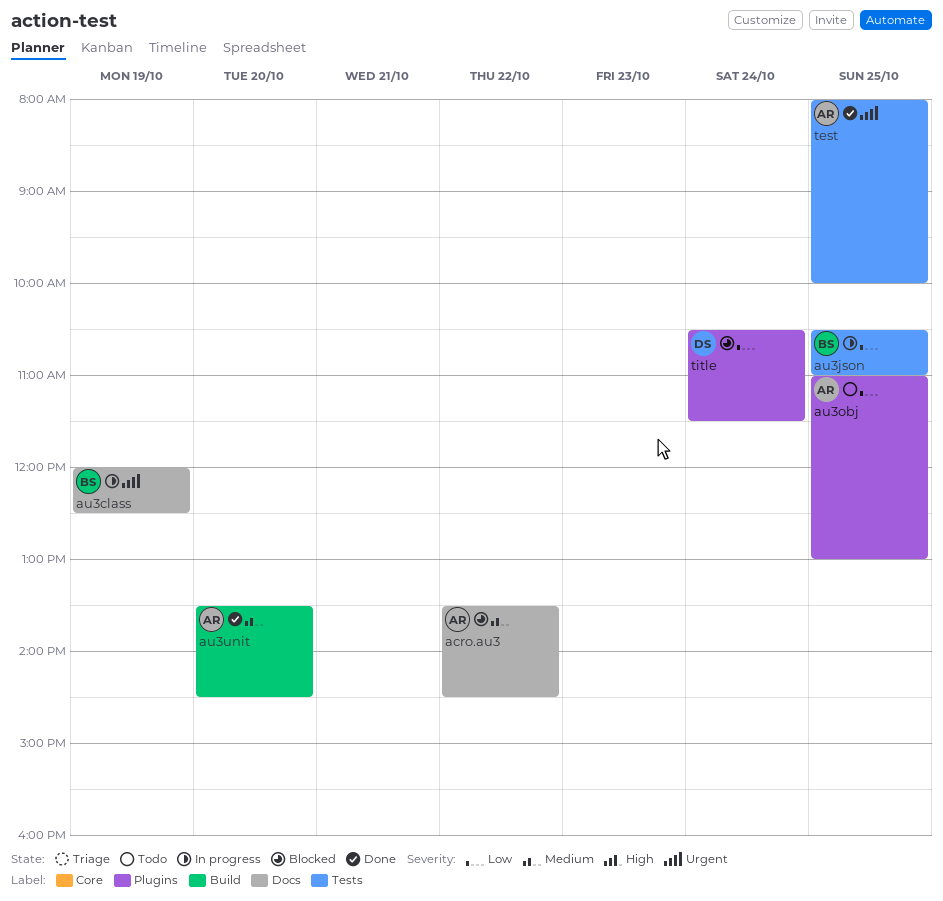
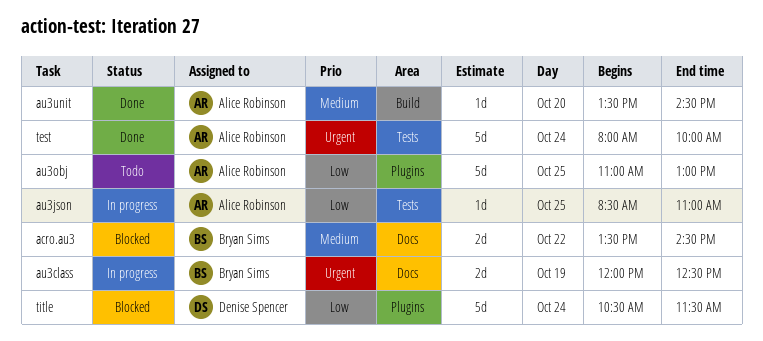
acro.au3, owner: Alice Robinson -> Bryan Sims
au3json, owner: Bryan Sims -> Alice Robinson
au3json, begins: 10:30 -> 08:30
test, day: Oct 25 -> Oct 24

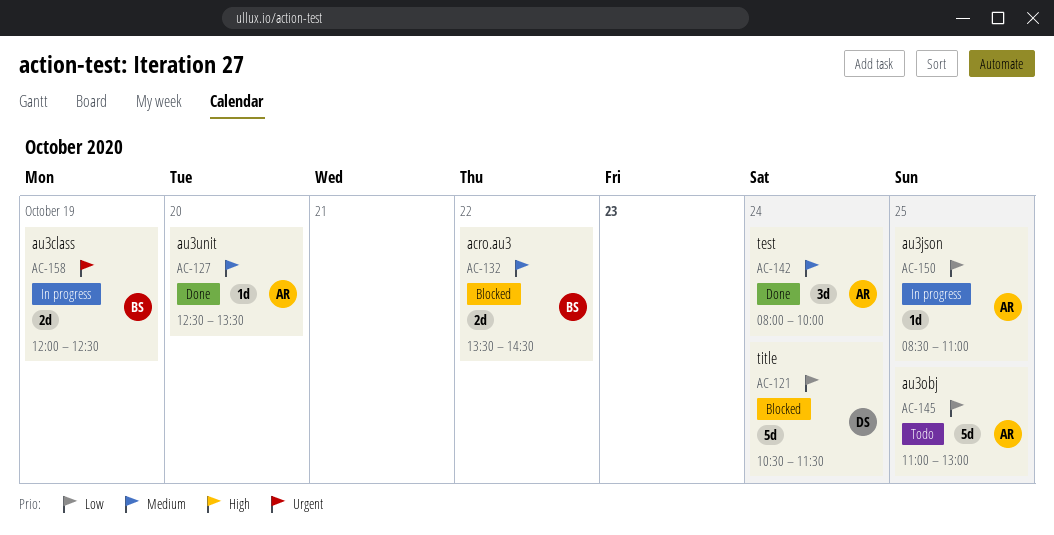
au3unit, begins: 13:30 -> 12:30
au3unit, ends: 14:30 -> 13:30
test, priority: Urgent -> Medium
test, estimate: 5d -> 3d

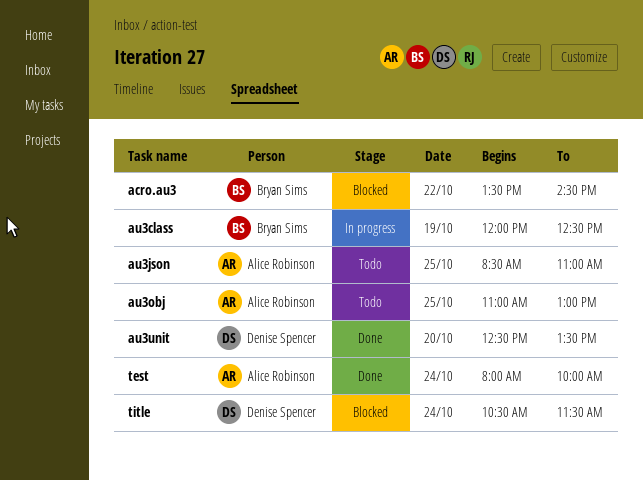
au3json, status: In progress -> Todo
au3unit, owner: Alice Robinson -> Denise Spencer

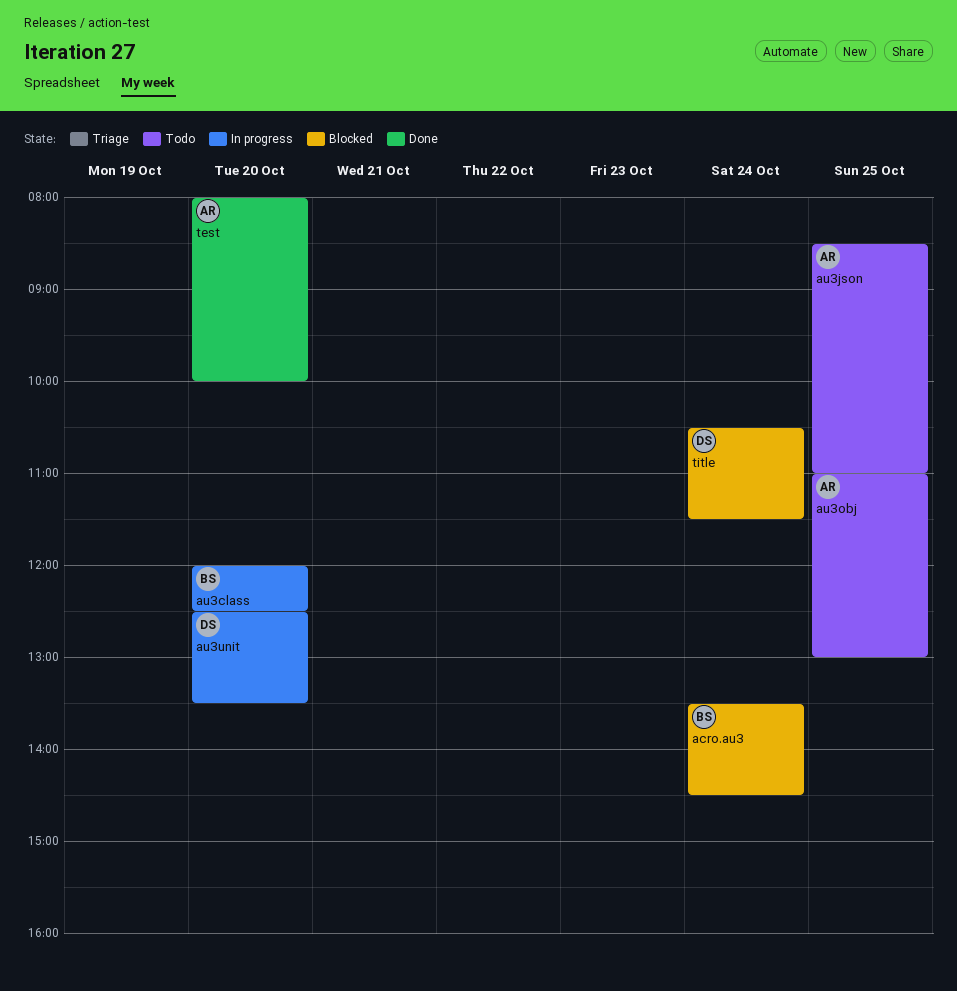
acro.au3, day: Oct 22 -> Oct 24
au3class, day: Oct 19 -> Oct 20
au3unit, status: Done -> In progress
test, day: Oct 24 -> Oct 20

